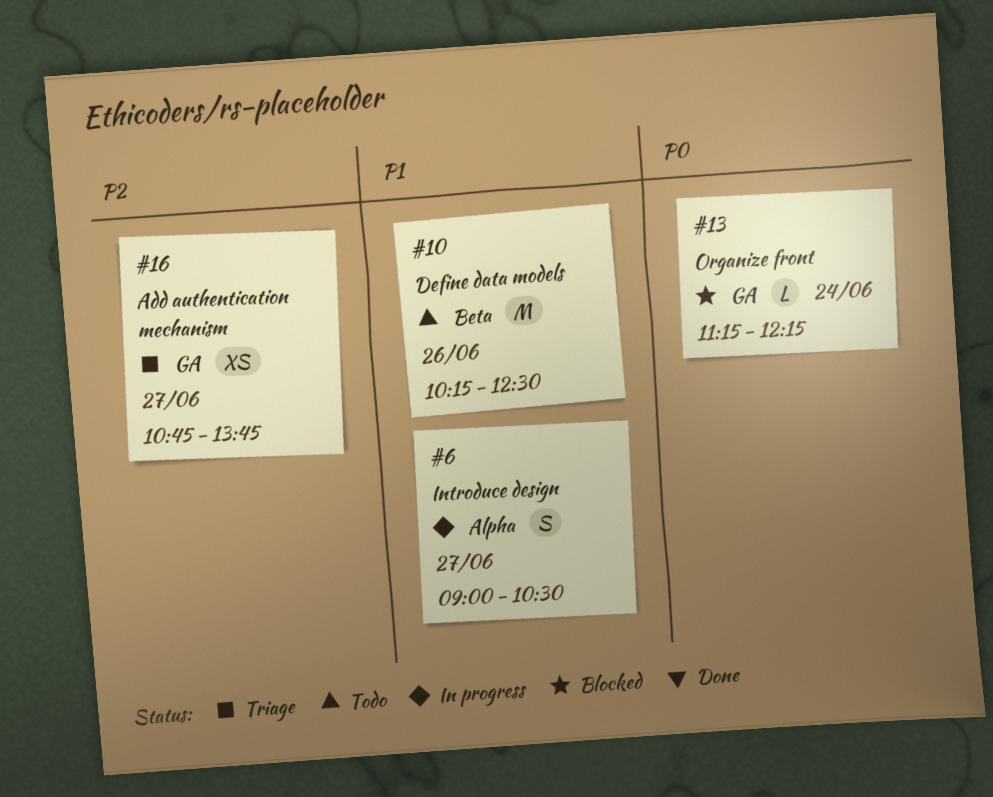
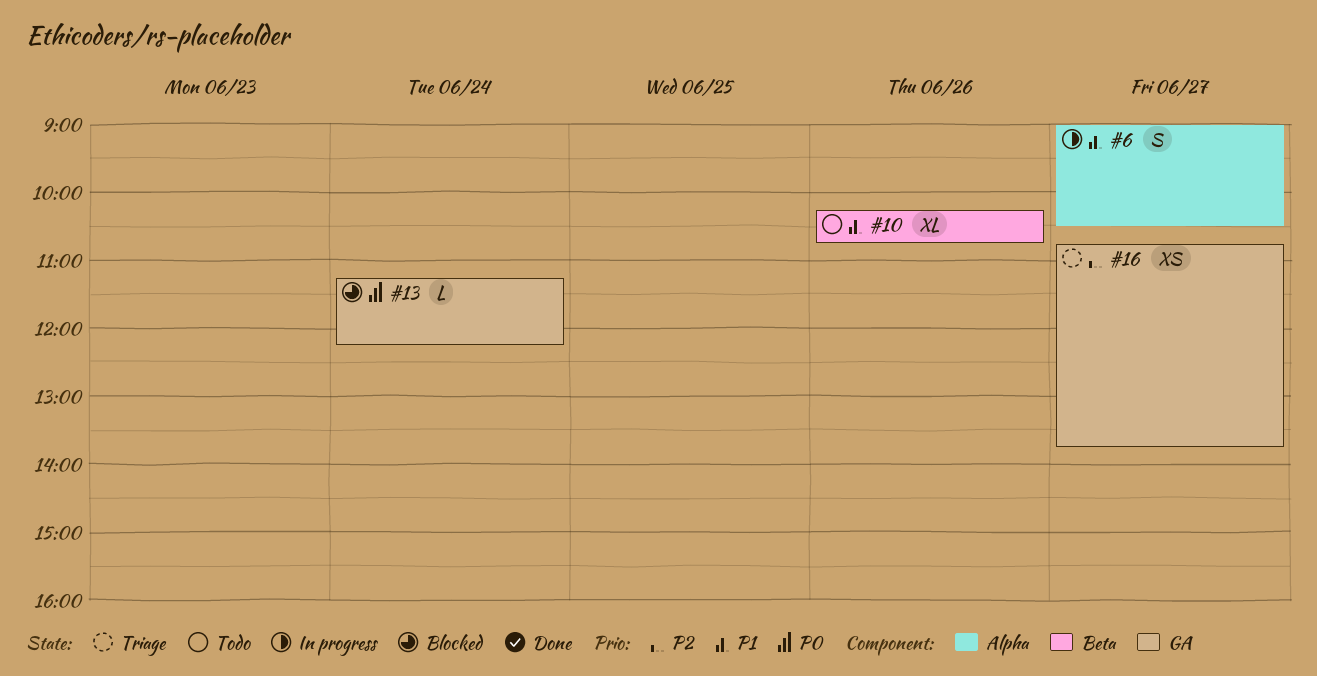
#10, estimate: M -> XL
#10, ends: 12:30 -> 10:45

